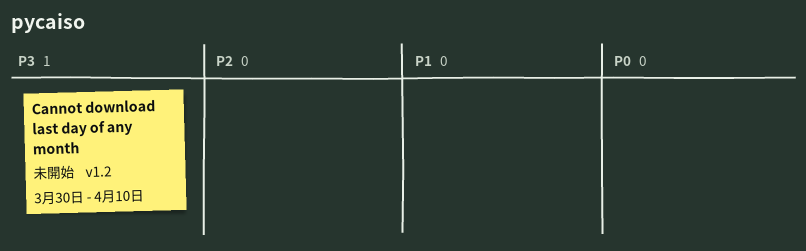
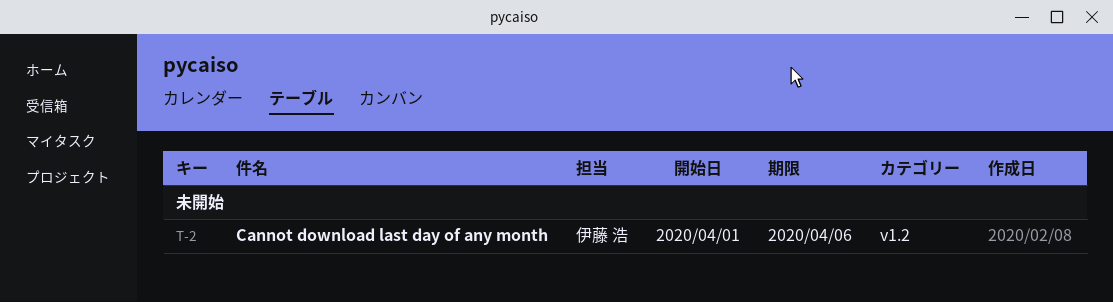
Cannot download last day of any month, start: Mar 30 -> Apr 1
Cannot download last day of any month, due: Apr 10 -> Apr 6

